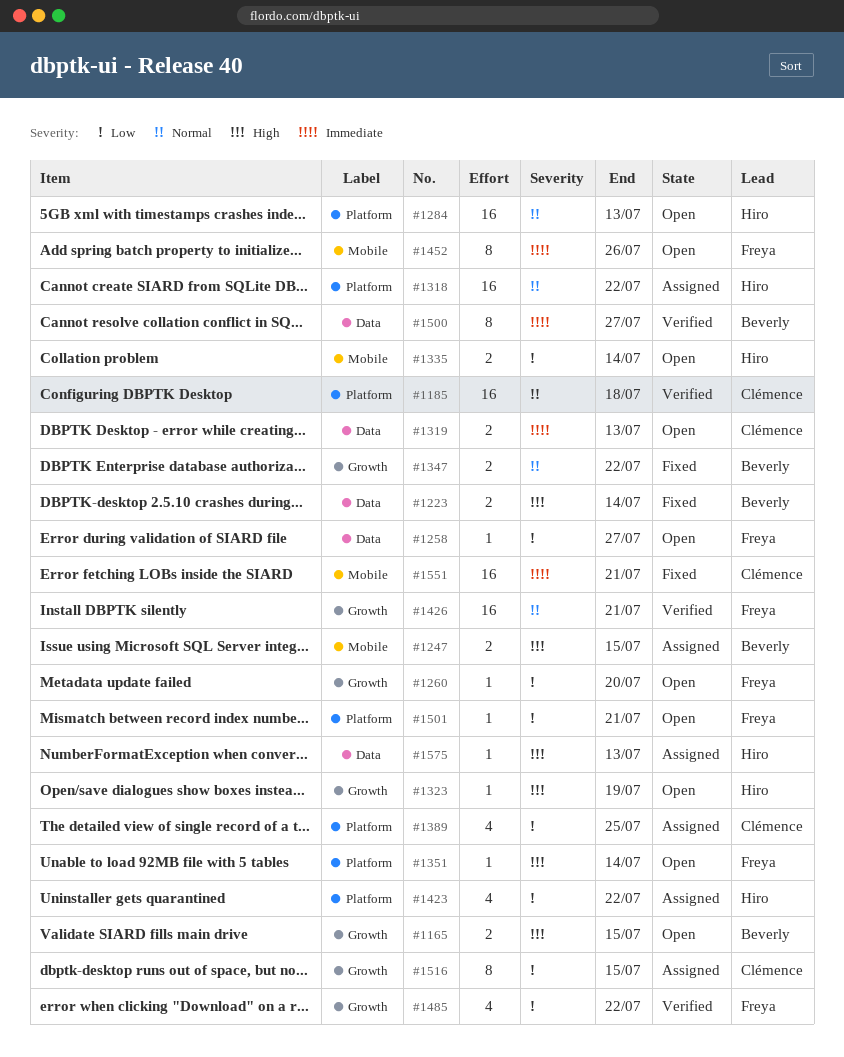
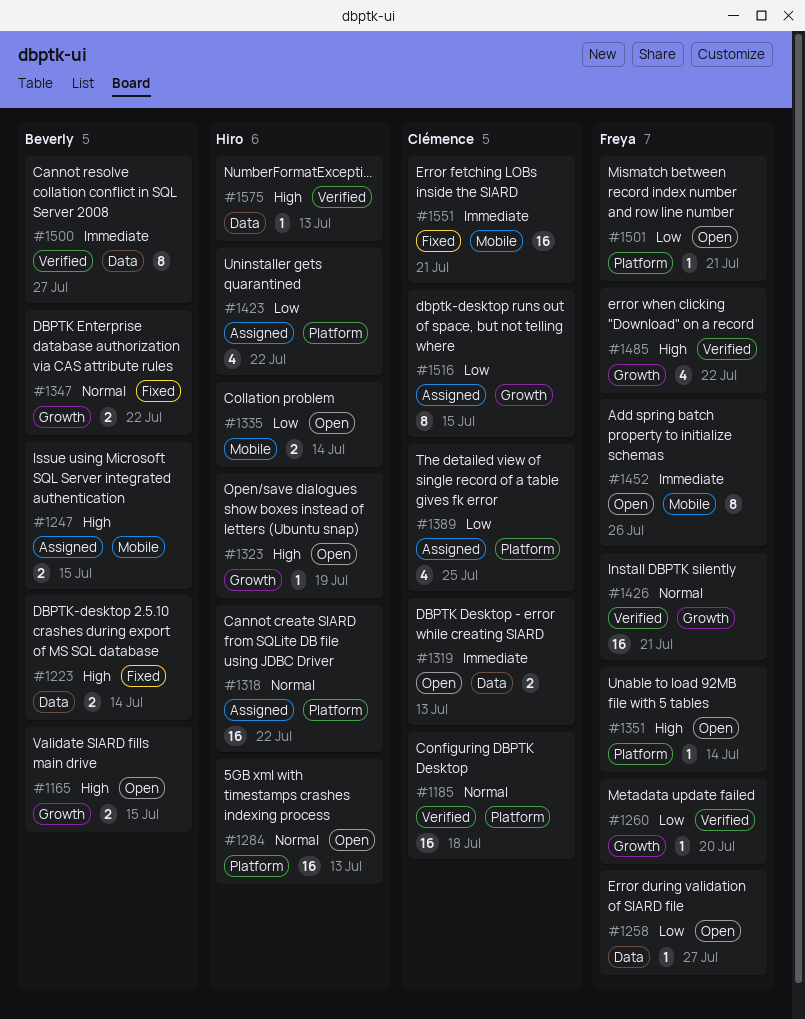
#1260, status: Open -> Verified
#1485, priority: Low -> High
#1575, status: Assigned -> Verified

